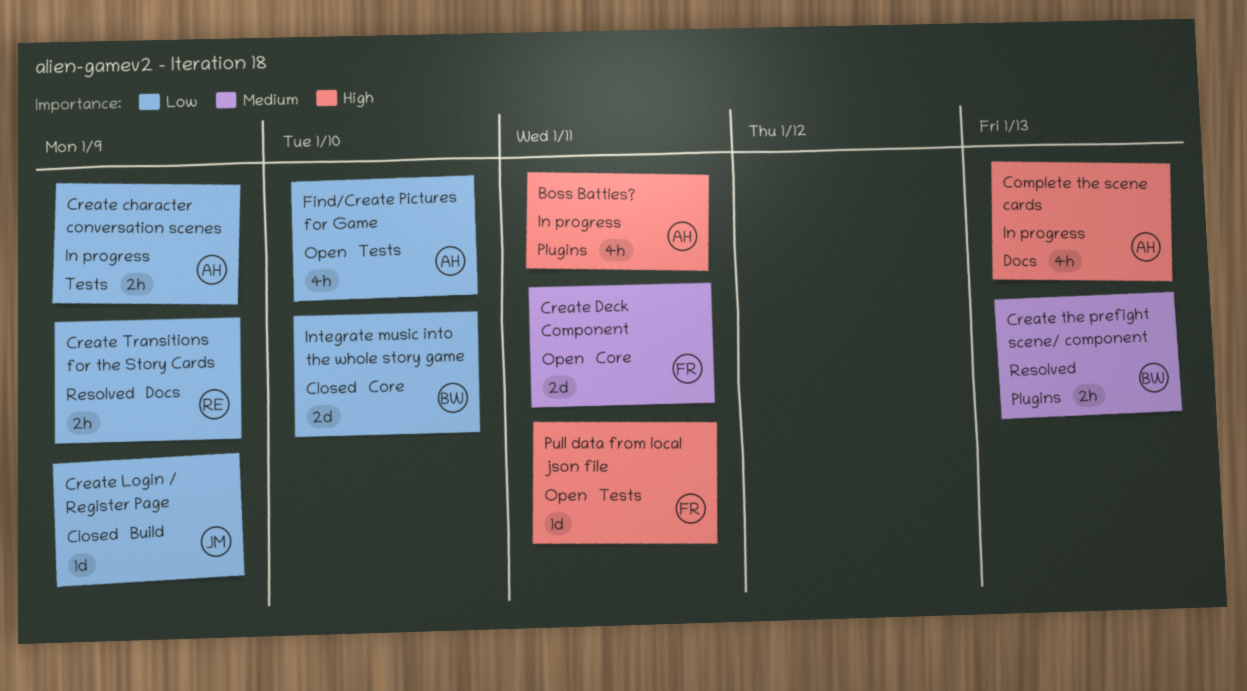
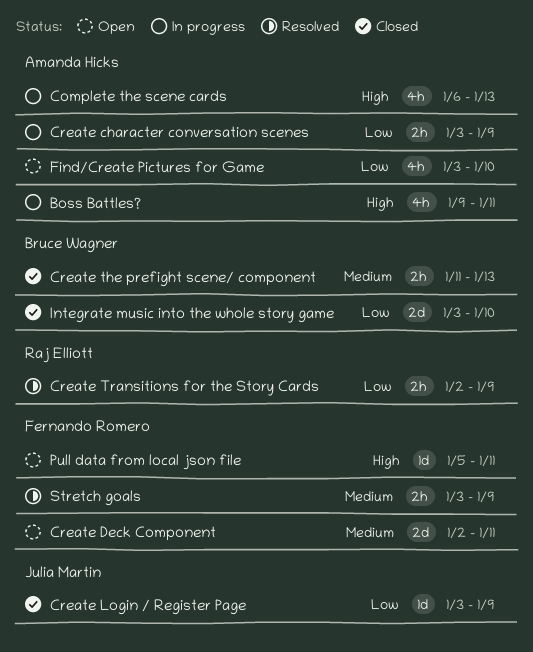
Create the prefight scene/ component, status: Resolved -> Closed
Stretch goals: none -> present

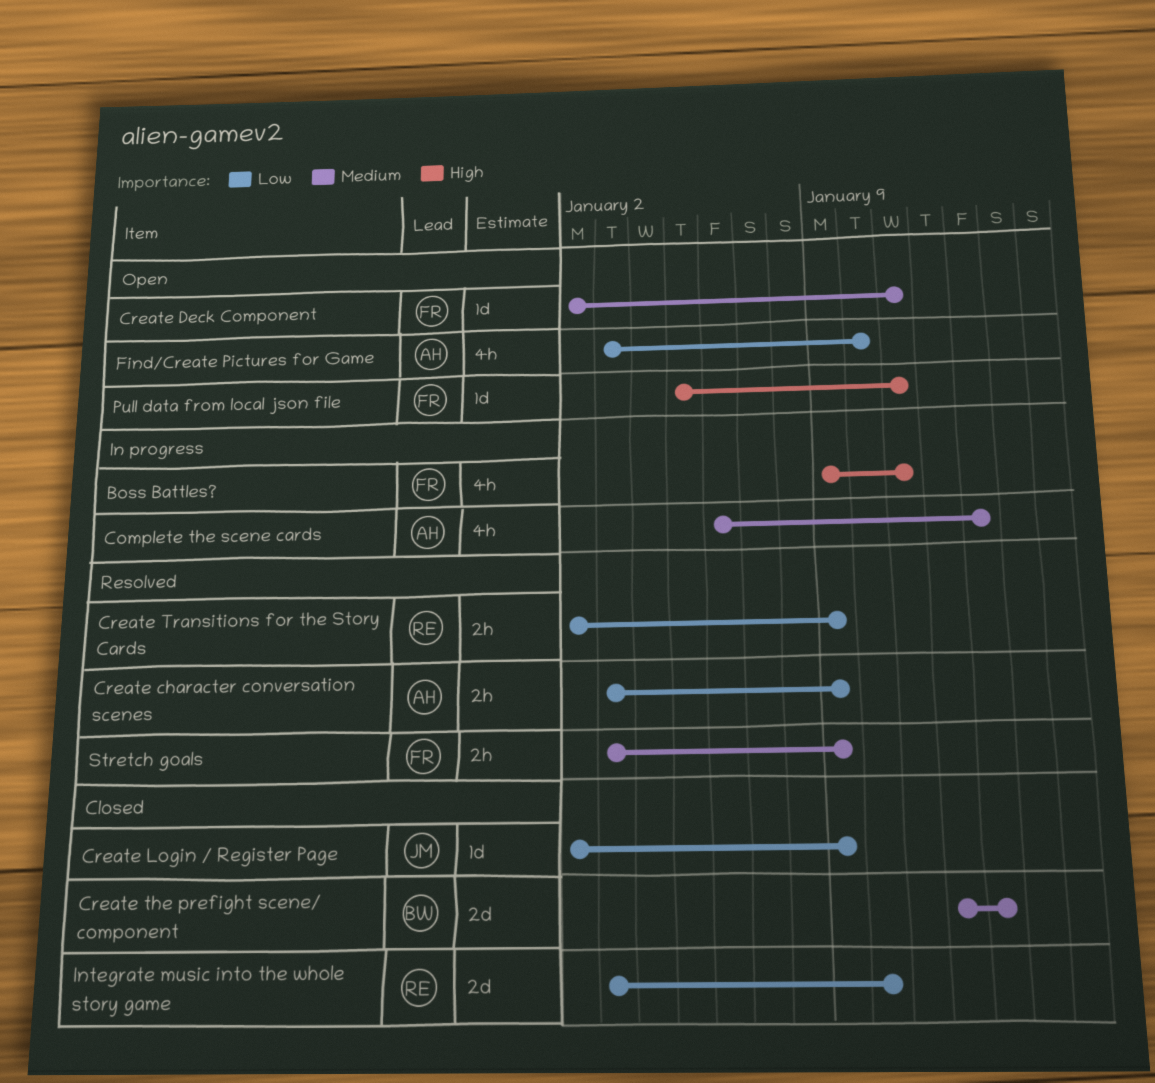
Boss Battles?, owner: Amanda Hicks -> Fernando Romero
Complete the scene cards, priority: High -> Medium
Create character conversation scenes, status: In progress -> Resolved
Create Deck Component, estimate: 2d -> 1d
Create Login / Register Page, start: Jan 3 -> Jan 2
Create the prefight scene/ component, estimate: 2h -> 2d
Create the prefight scene/ component, start: Jan 11 -> Jan 12
Integrate music into the whole story game, owner: Bruce Wagner -> Raj Elliott

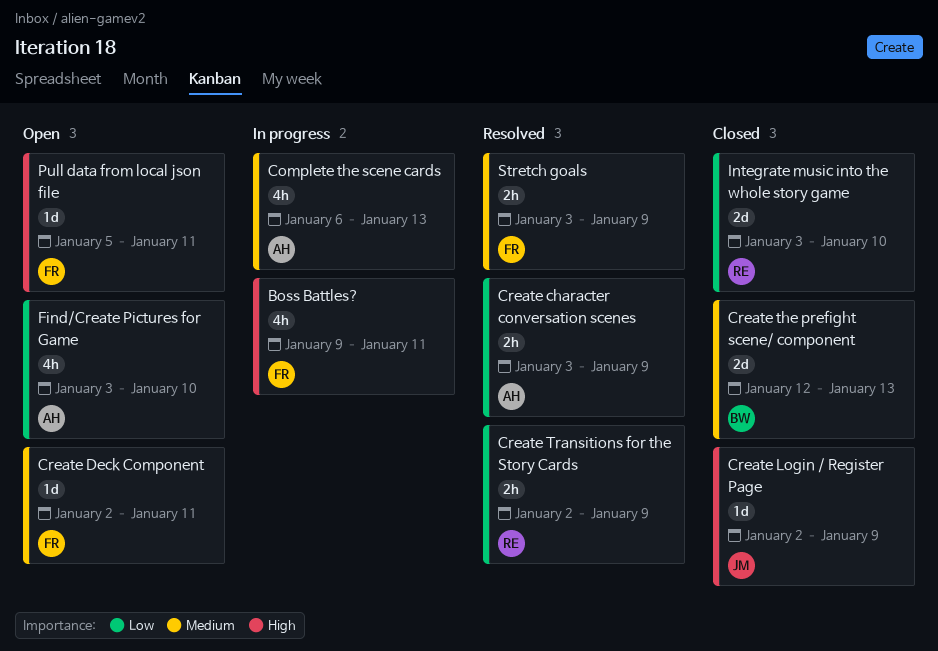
Create Login / Register Page, priority: Low -> High

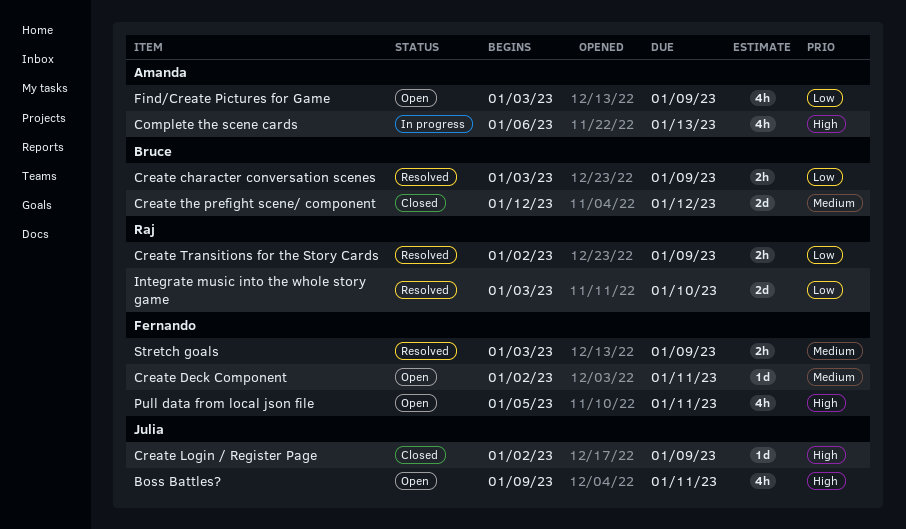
Boss Battles?, status: In progress -> Open
Boss Battles?, owner: Fernando -> Julia
Complete the scene cards, priority: Medium -> High
Create character conversation scenes, owner: Amanda -> Bruce
Create the prefight scene/ component, due: Jan 13 -> Jan 12
Find/Create Pictures for Game, due: Jan 10 -> Jan 9
Integrate music into the whole story game, status: Closed -> Resolved
Pull data from local json file, estimate: 1d -> 4h

